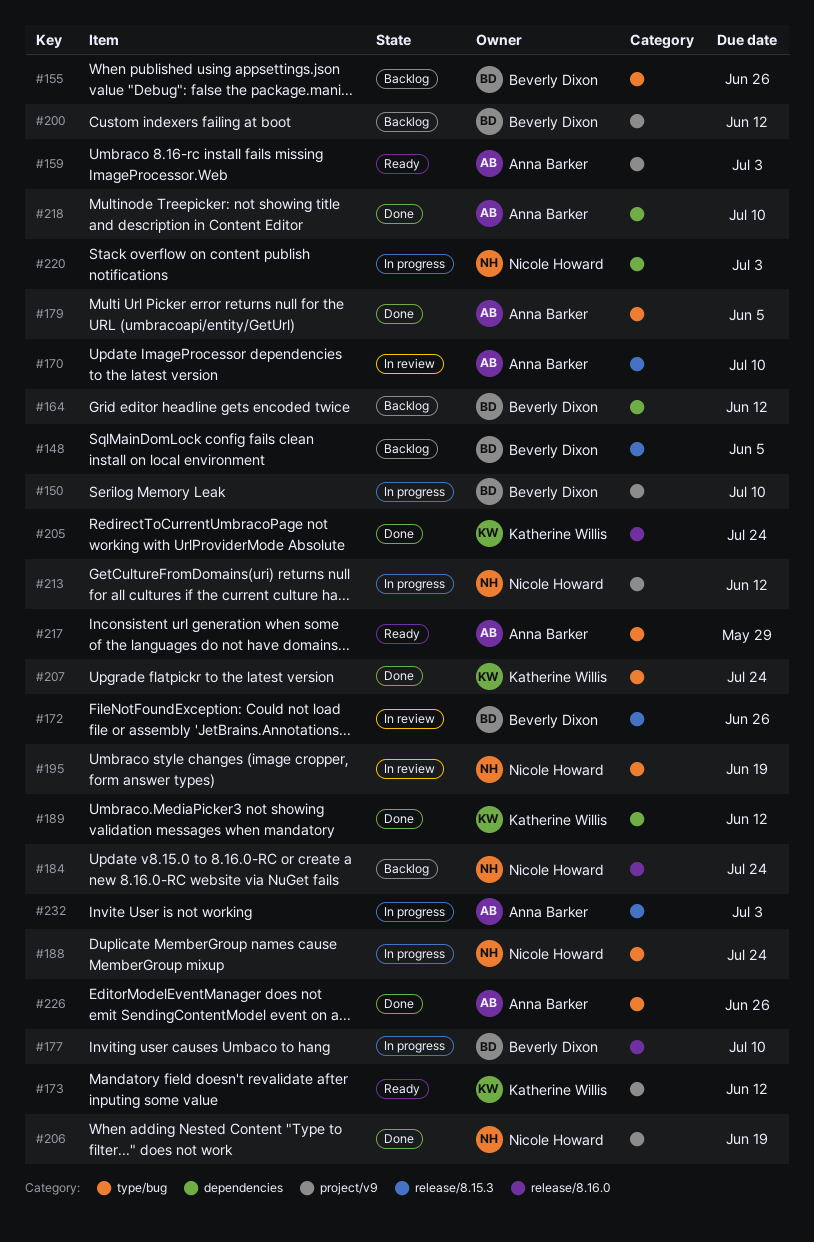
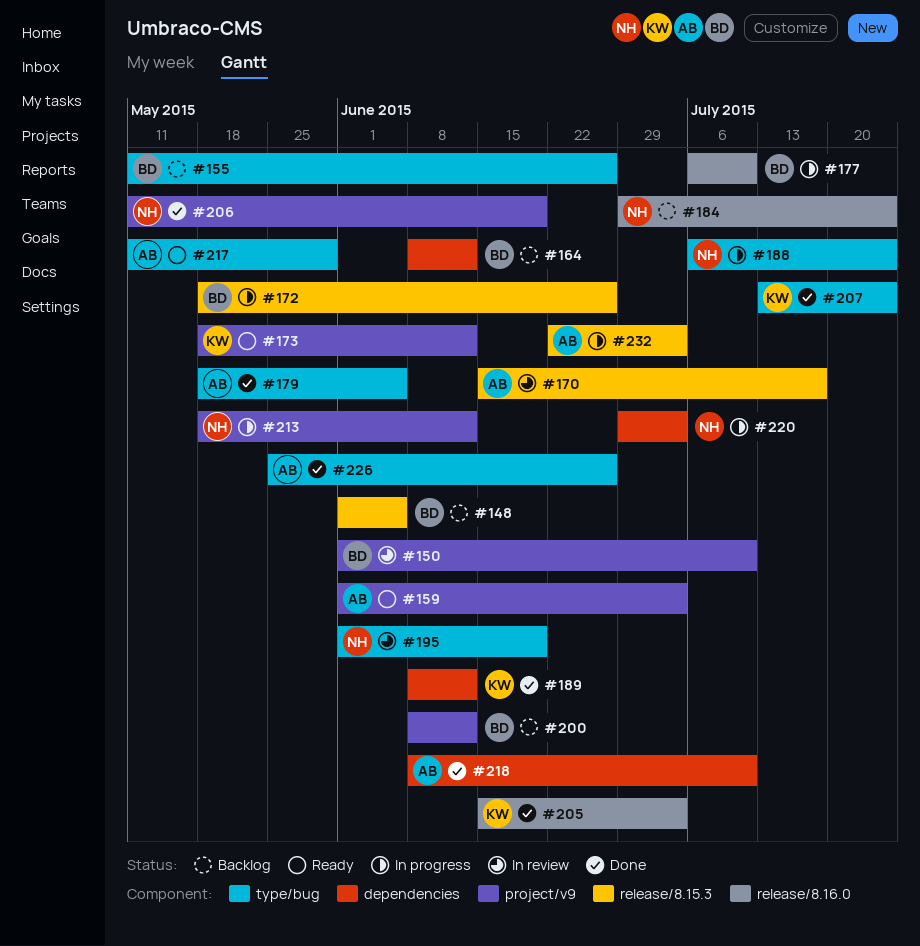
#150, status: In progress -> In review
#170, due: Jul 10 -> Jul 17
#172, status: In review -> In progress
#205, due: Jul 24 -> Jul 3

